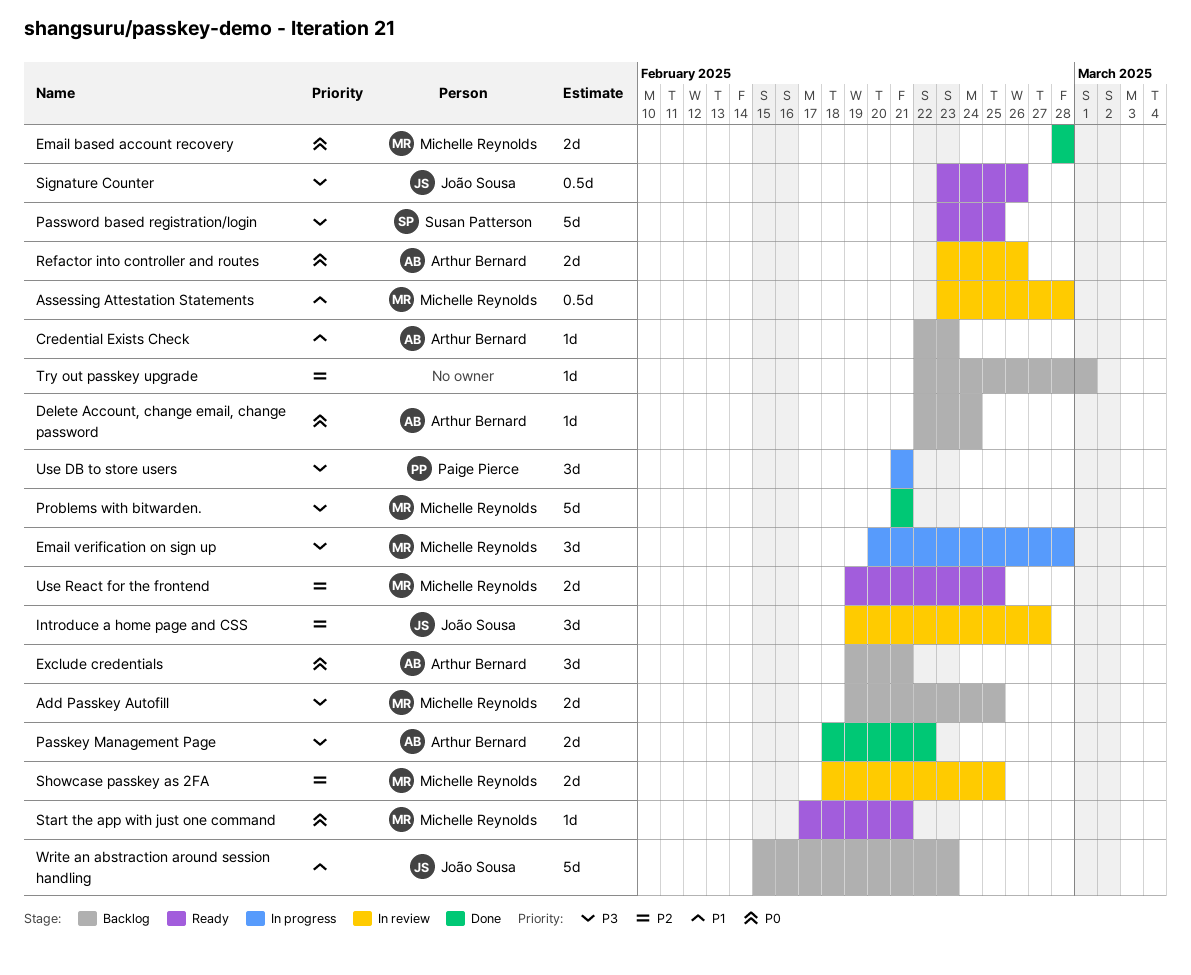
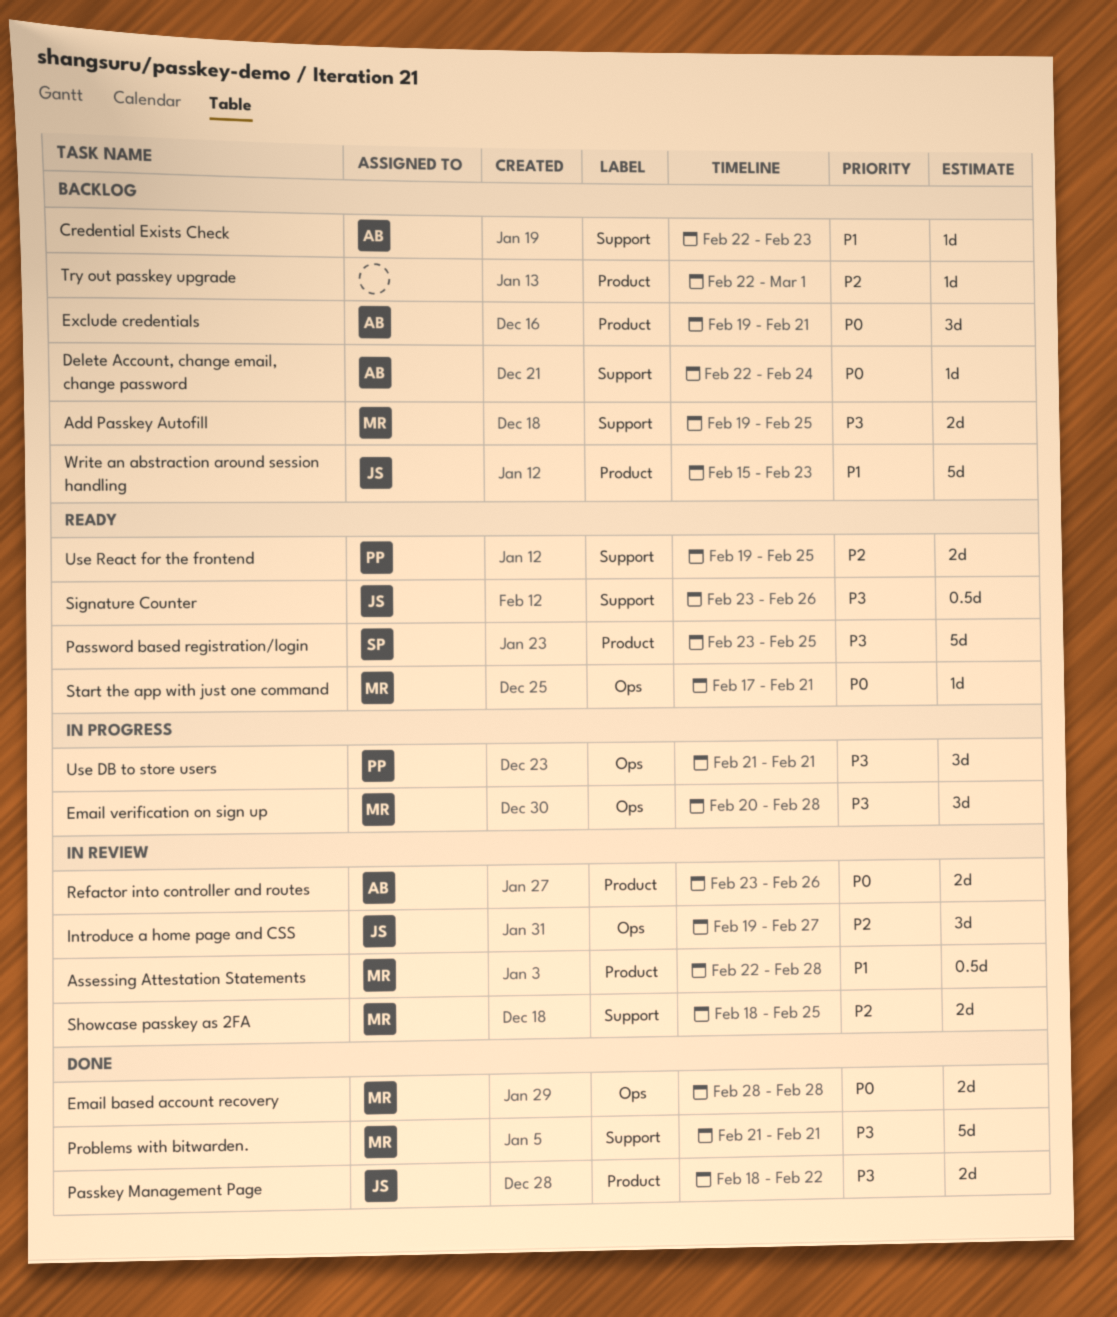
Assessing Attestation Statements, start: Feb 23 -> Feb 22
Passkey Management Page, owner: Arthur Bernard -> João Sousa
Use React for the frontend, owner: Michelle Reynolds -> Paige Pierce

